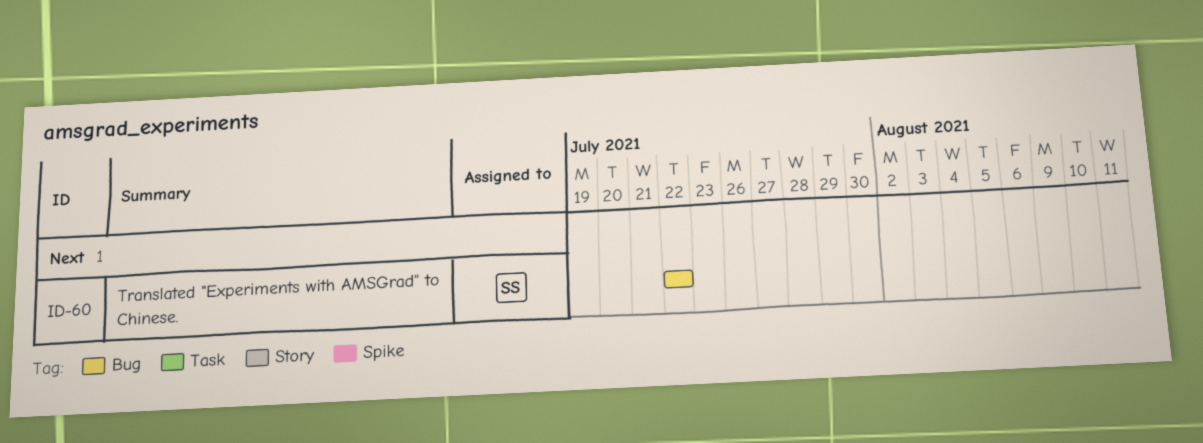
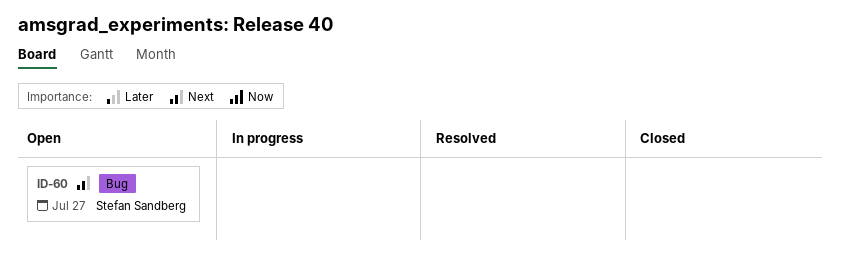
ID-60, due: Jul 22 -> Jul 27

